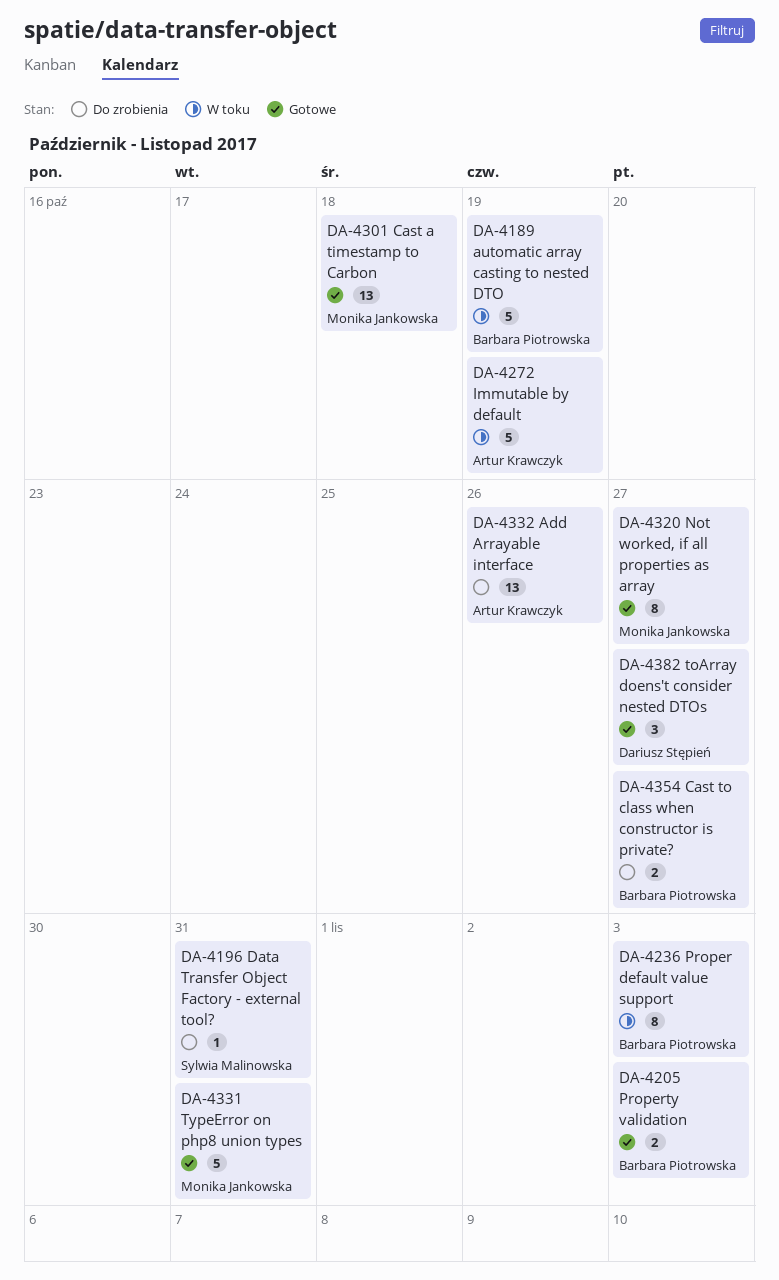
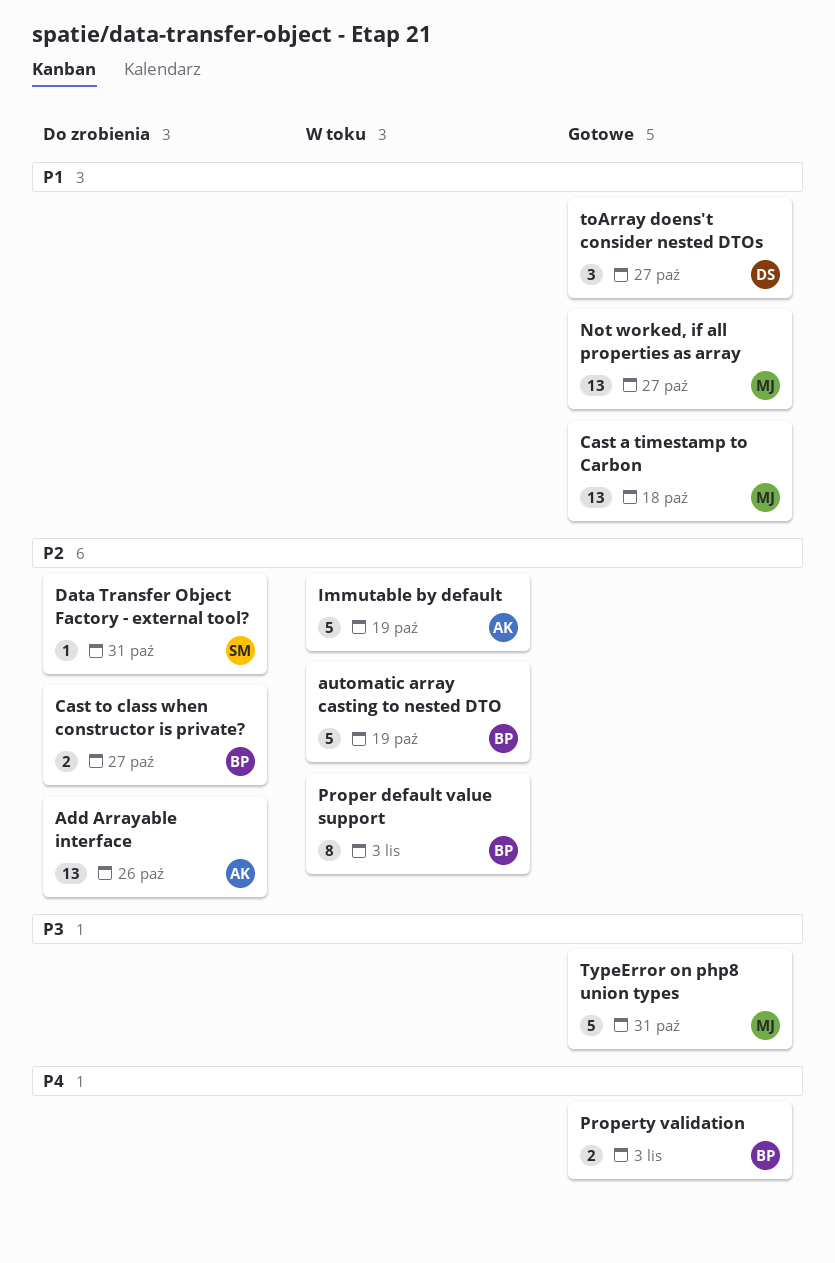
Not worked, if all properties as array, estimate: 8 -> 13

